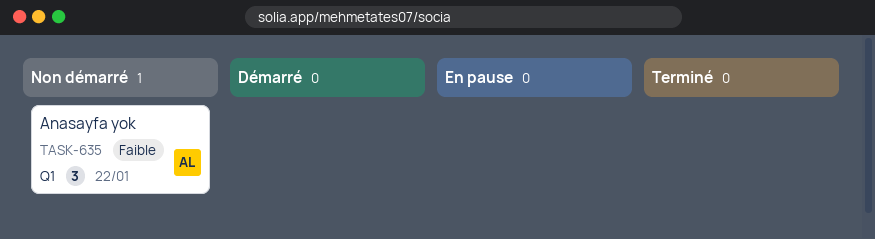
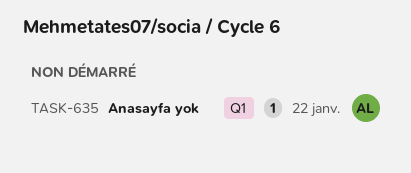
TASK-635, estimate: 3 -> 1

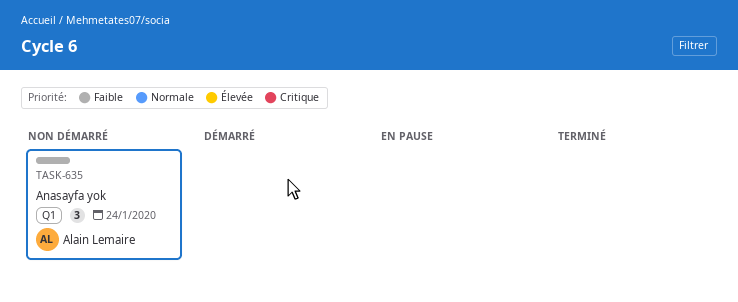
TASK-635, estimate: 1 -> 3
TASK-635, due: Jan 22 -> Jan 24

